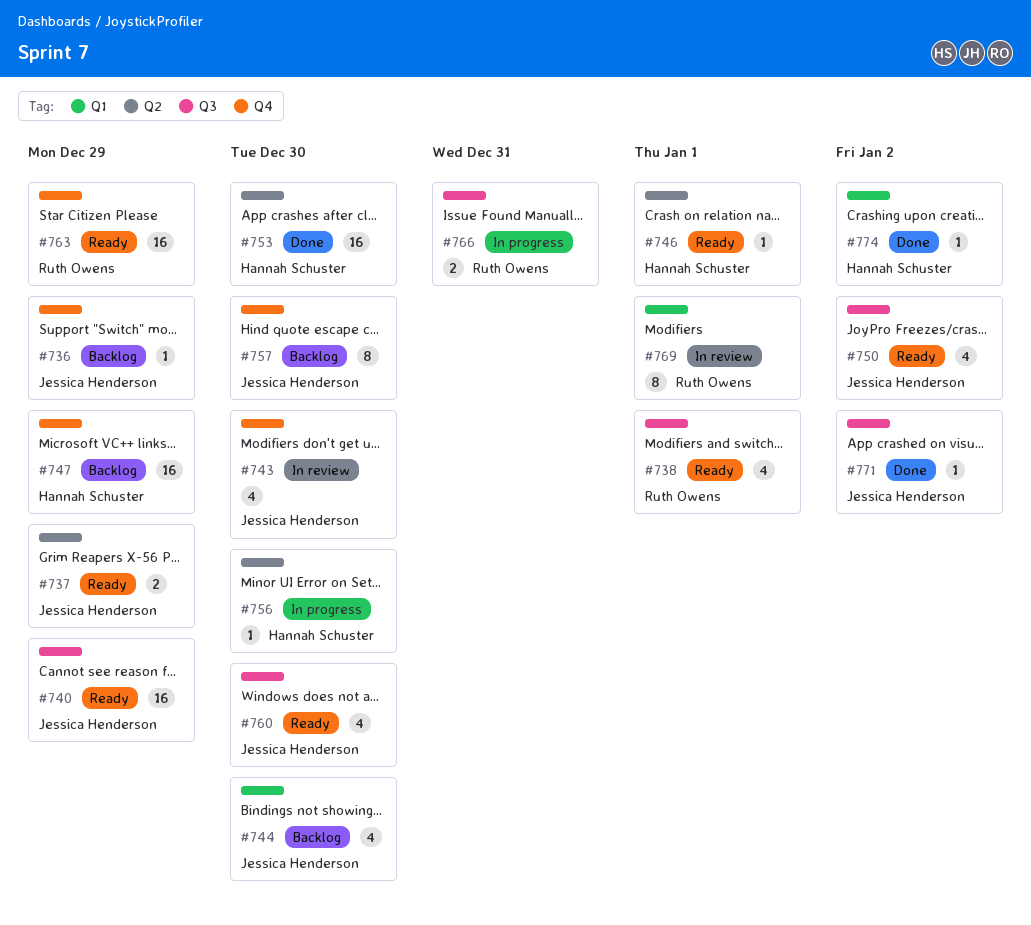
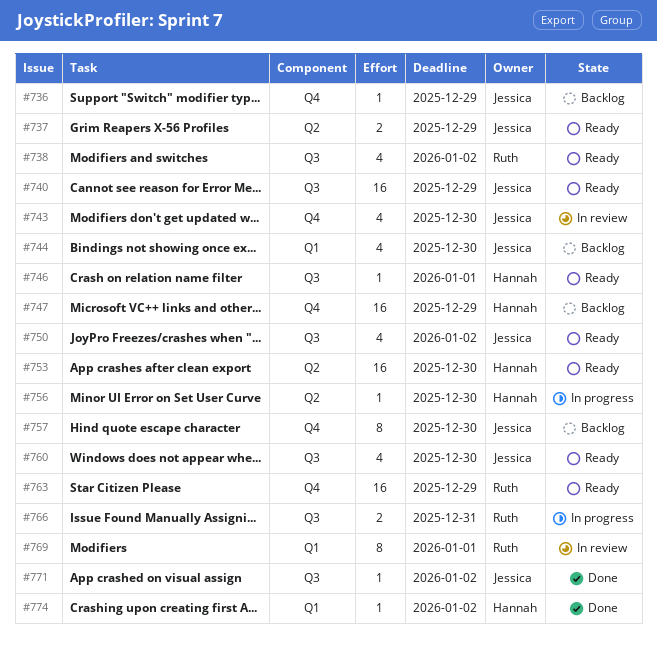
#738, due: Jan 1 -> Jan 2
#746, label: Q2 -> Q3
#753, status: Done -> Ready

